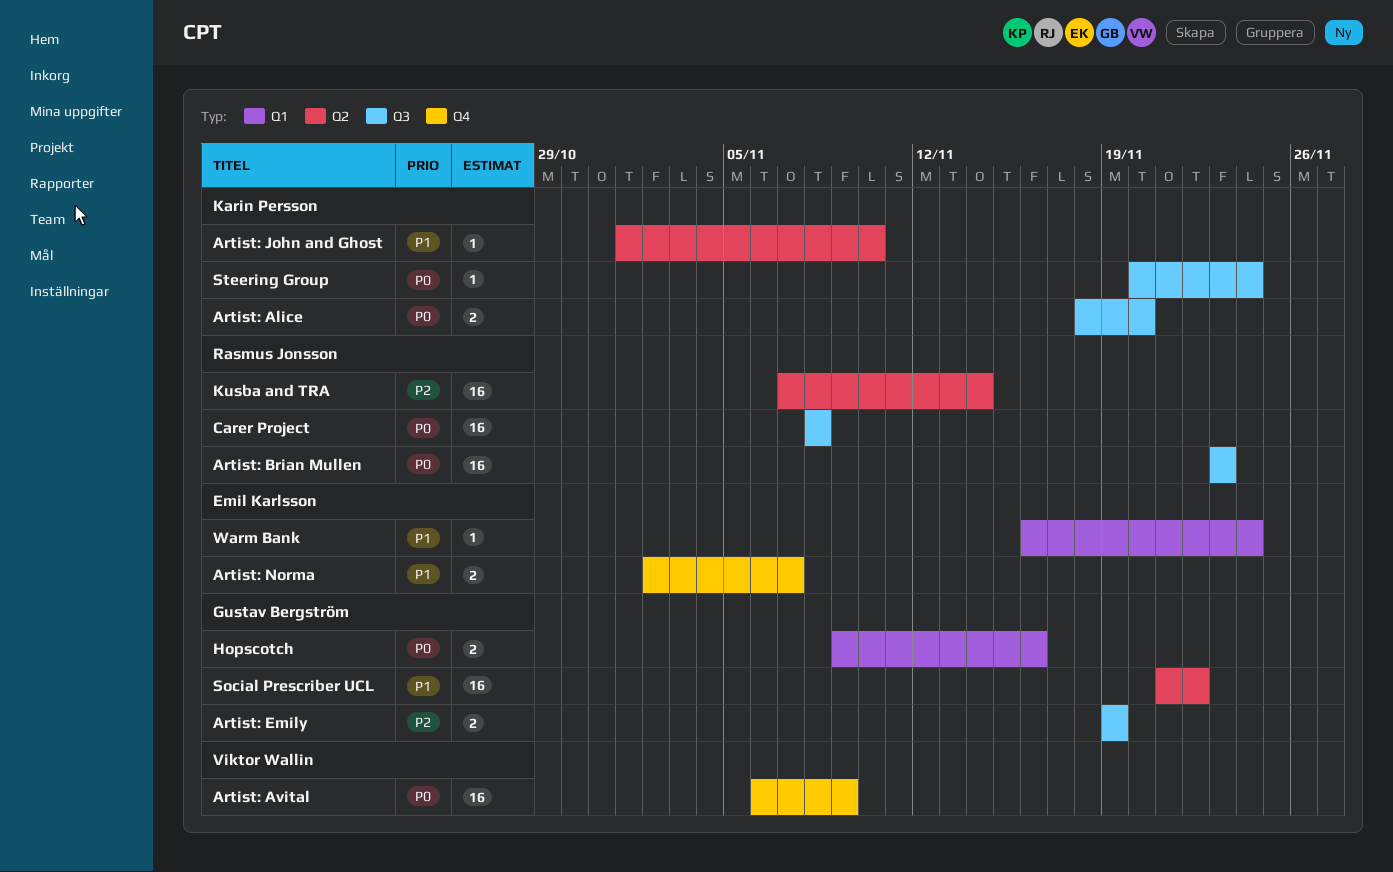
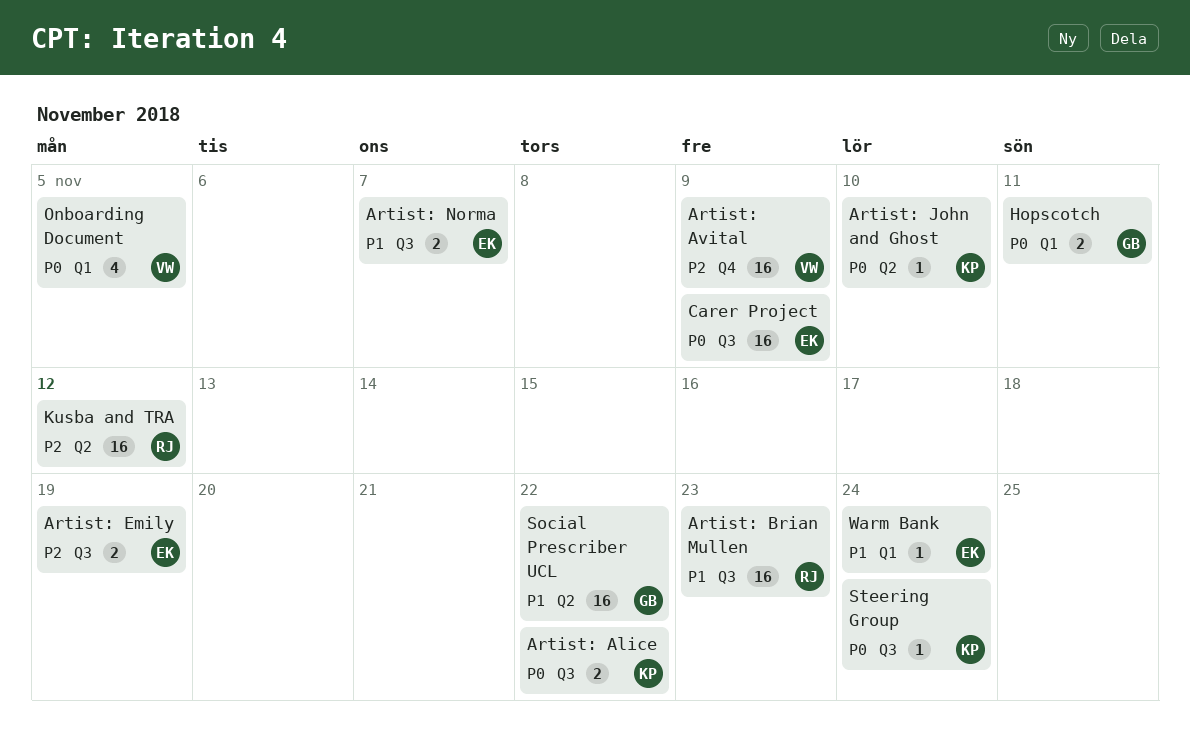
Artist: Alice, due: Nov 20 -> Nov 22
Artist: Avital, priority: P0 -> P2
Artist: Brian Mullen, priority: P0 -> P1
Artist: Emily, owner: Gustav Bergström -> Emil Karlsson
Artist: John and Ghost, priority: P1 -> P0
Artist: Norma, label: Q4 -> Q3
Carer Project, owner: Rasmus Jonsson -> Emil Karlsson
Carer Project, due: Nov 8 -> Nov 9
Hopscotch, due: Nov 16 -> Nov 11
Kusba and TRA, due: Nov 14 -> Nov 12
Onboarding Document: none -> present

